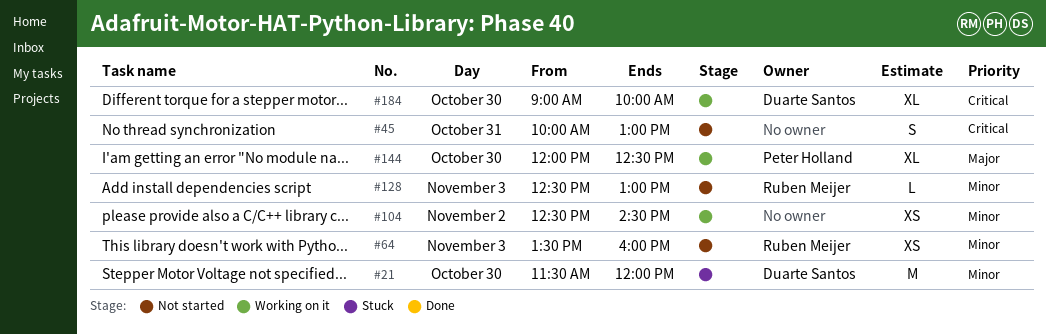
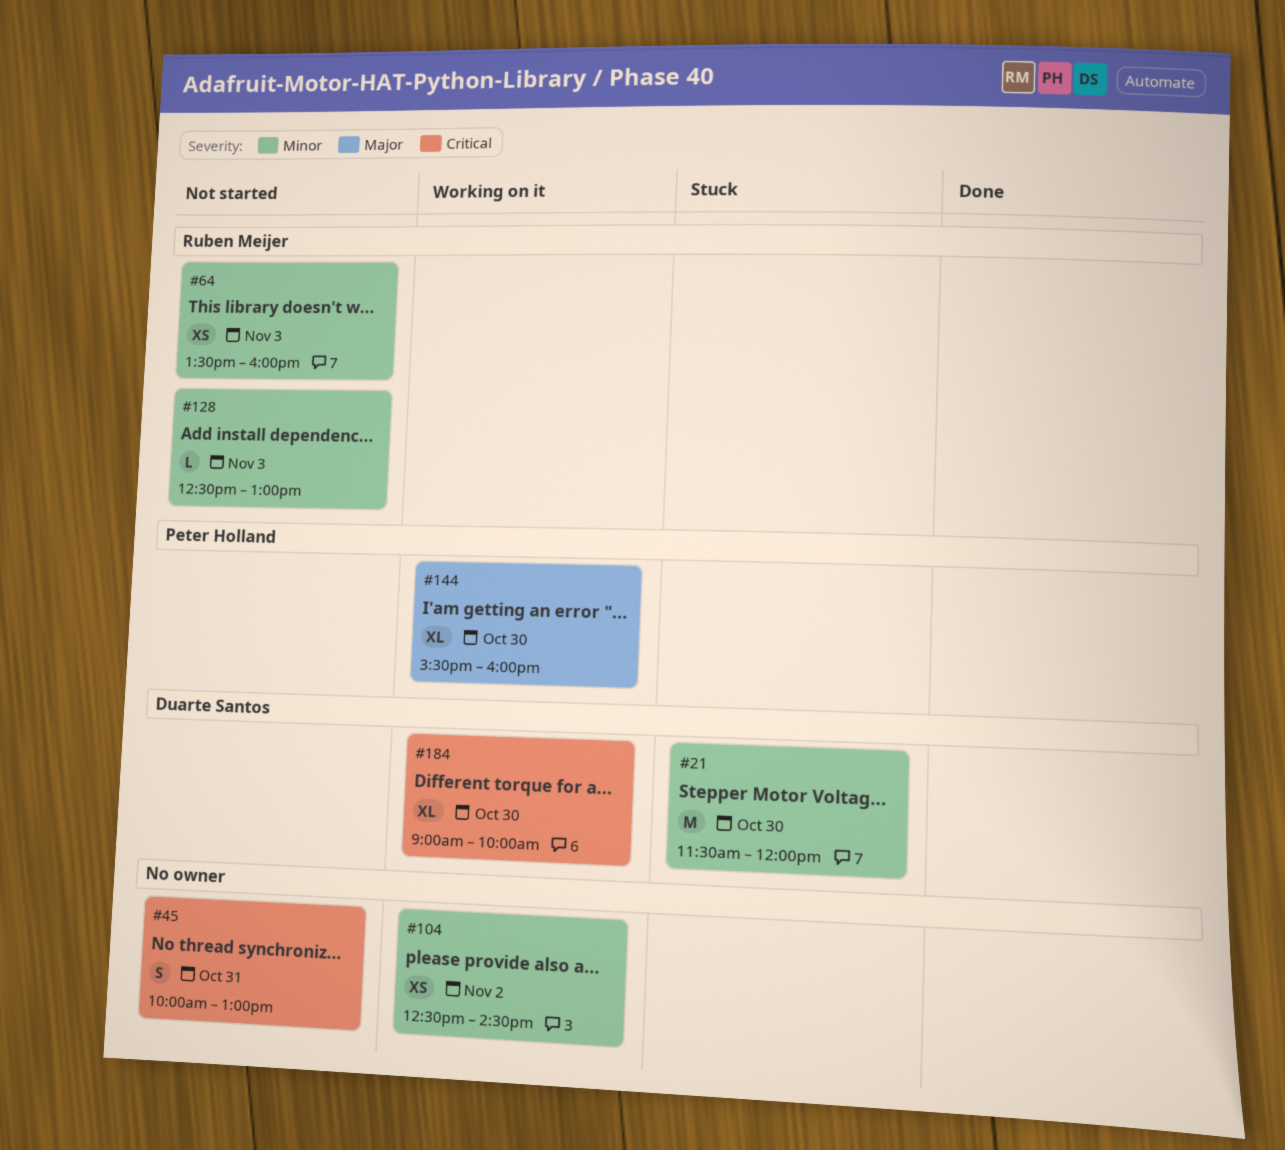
#144, begins: 12:00 -> 15:30
#144, ends: 12:30 -> 16:00

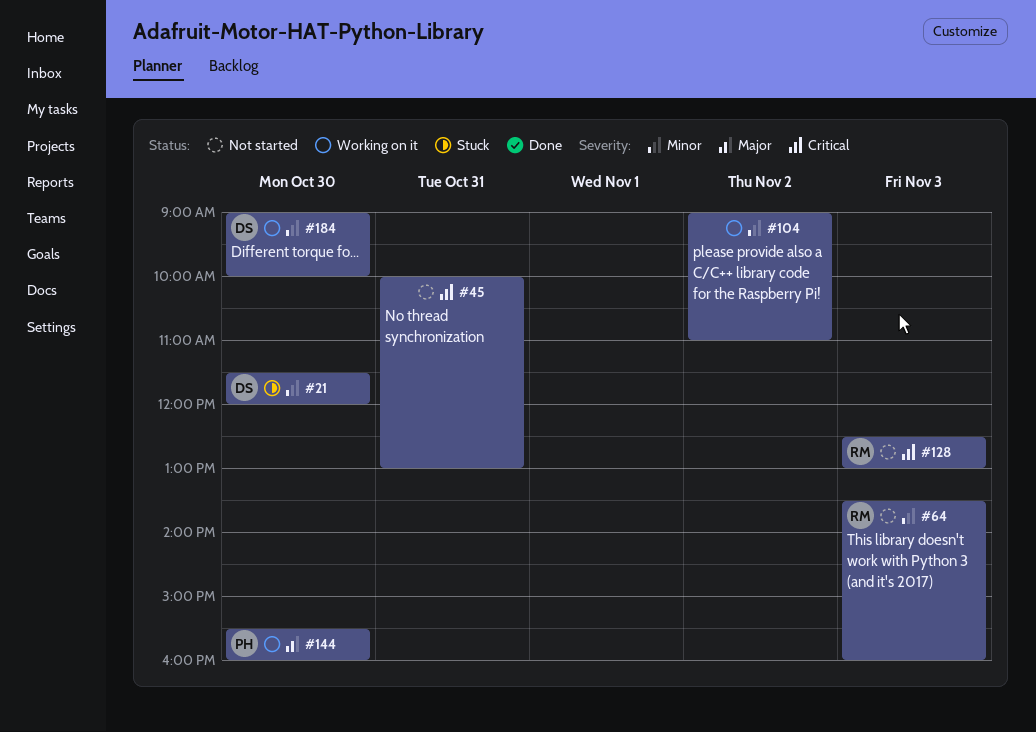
#104, begins: 12:30 -> 09:00
#104, ends: 14:30 -> 11:00
#128, priority: Minor -> Critical
#184, priority: Critical -> Minor

